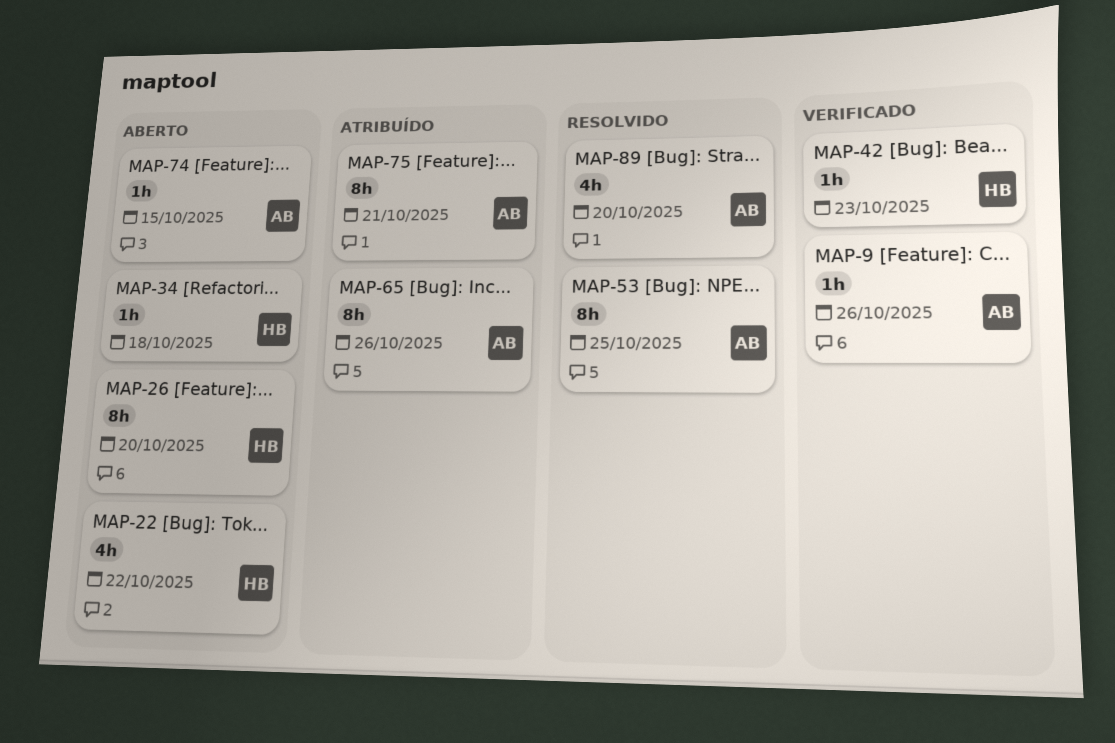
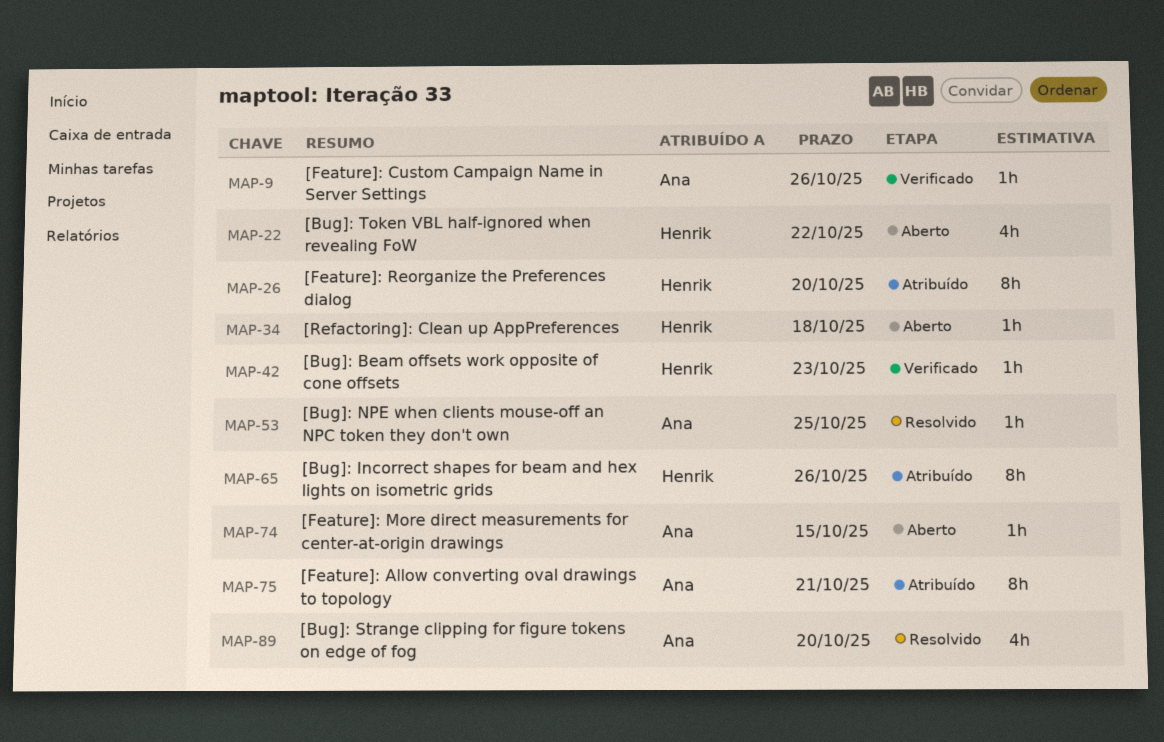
MAP-26, status: Aberto -> Atribuído
MAP-53, estimate: 8h -> 1h
MAP-65, owner: Ana -> Henrik

